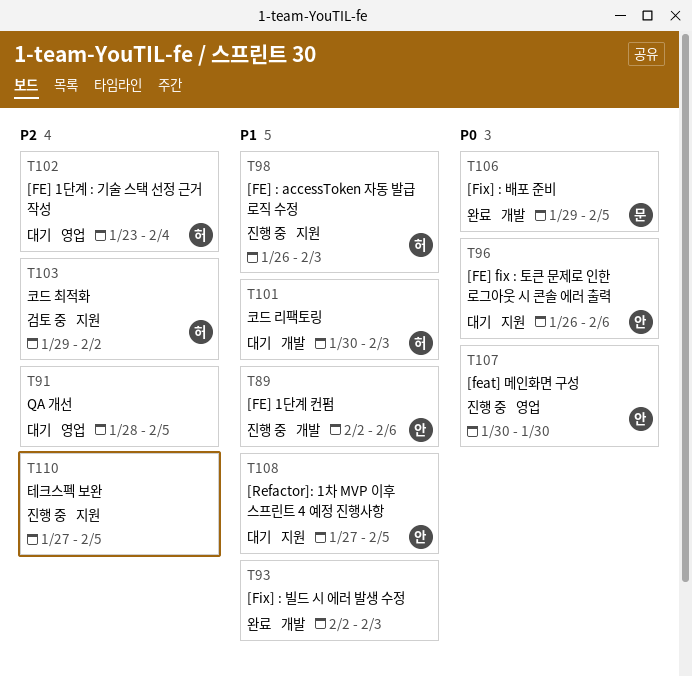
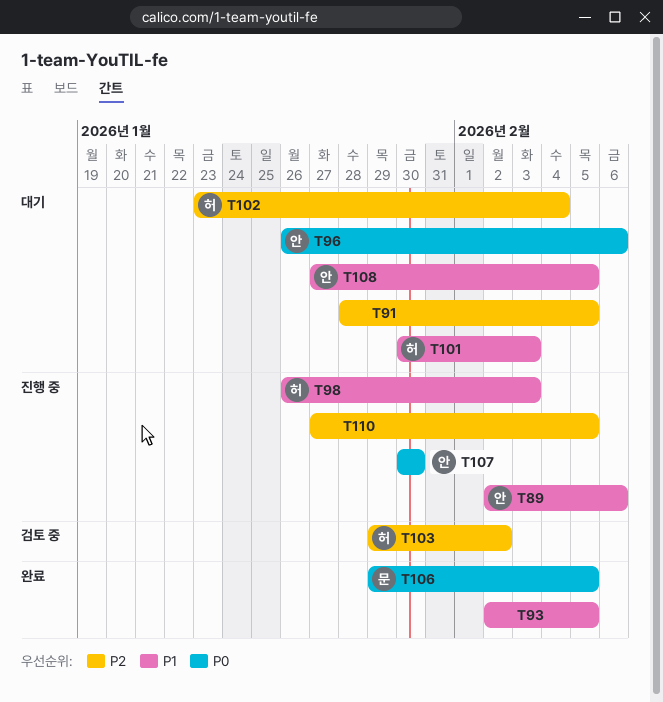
T93, due: Feb 3 -> Feb 5

